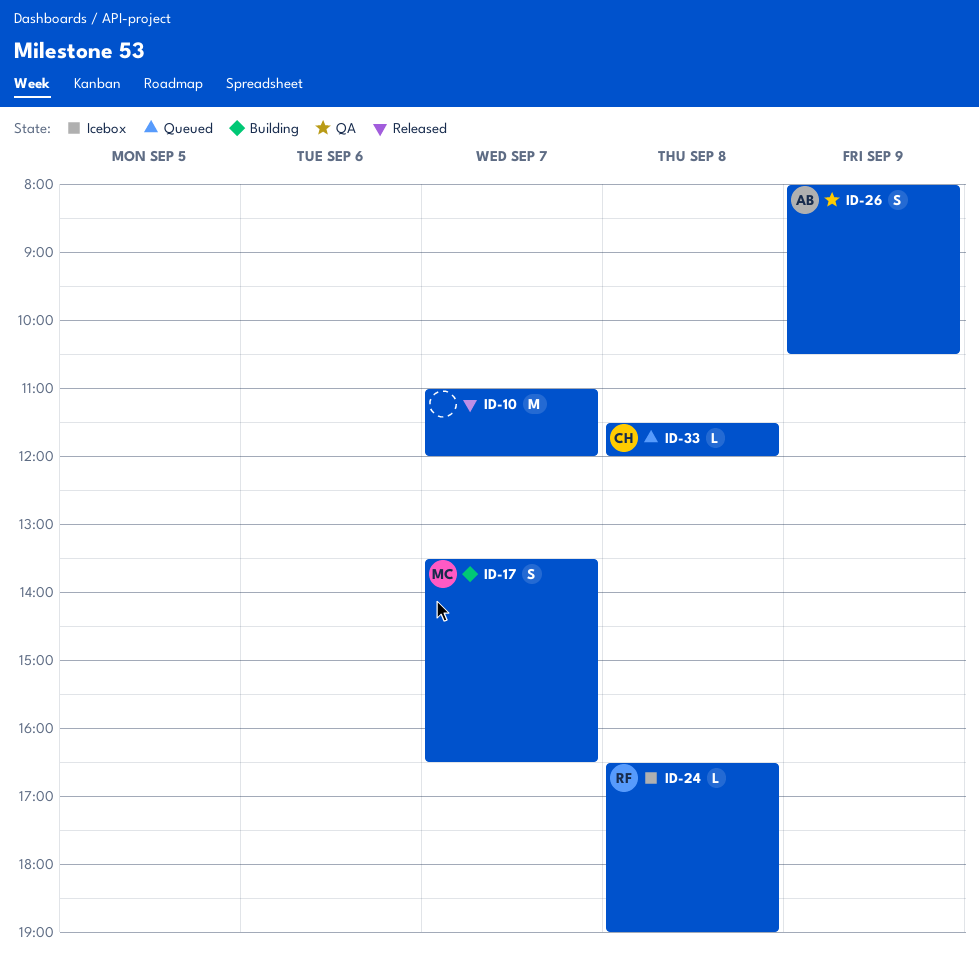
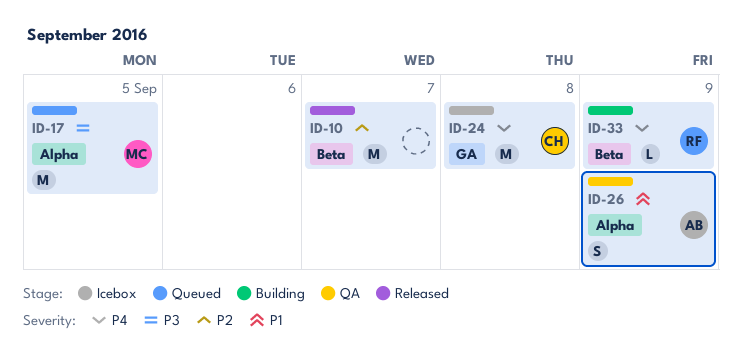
ID-17, status: Building -> Queued
ID-17, estimate: S -> M
ID-17, day: Sep 7 -> Sep 5
ID-24, owner: RF -> CH
ID-24, estimate: L -> M
ID-33, status: Queued -> Building
ID-33, owner: CH -> RF
ID-33, day: Sep 8 -> Sep 9

